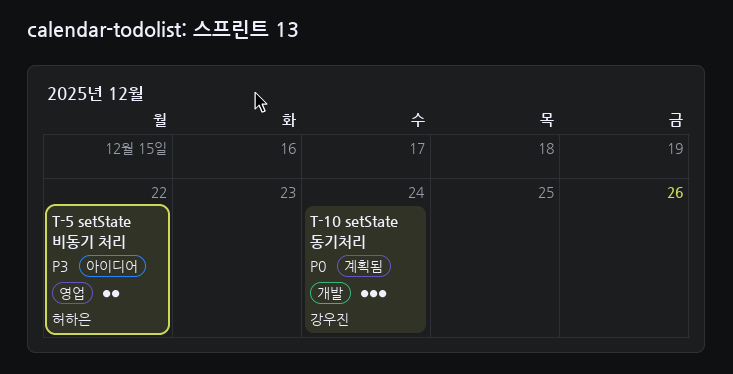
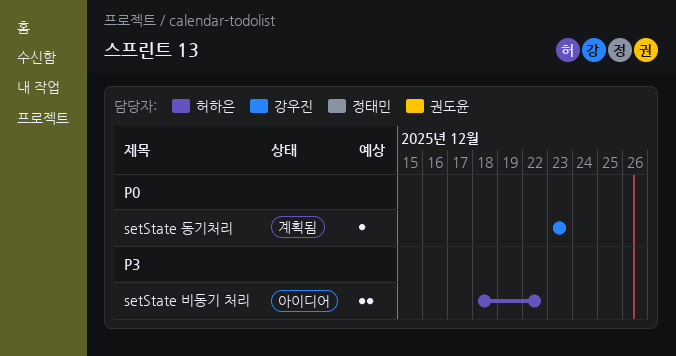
setState 동기처리, estimate: 3 -> 1
setState 동기처리, due: Dec 24 -> Dec 23

